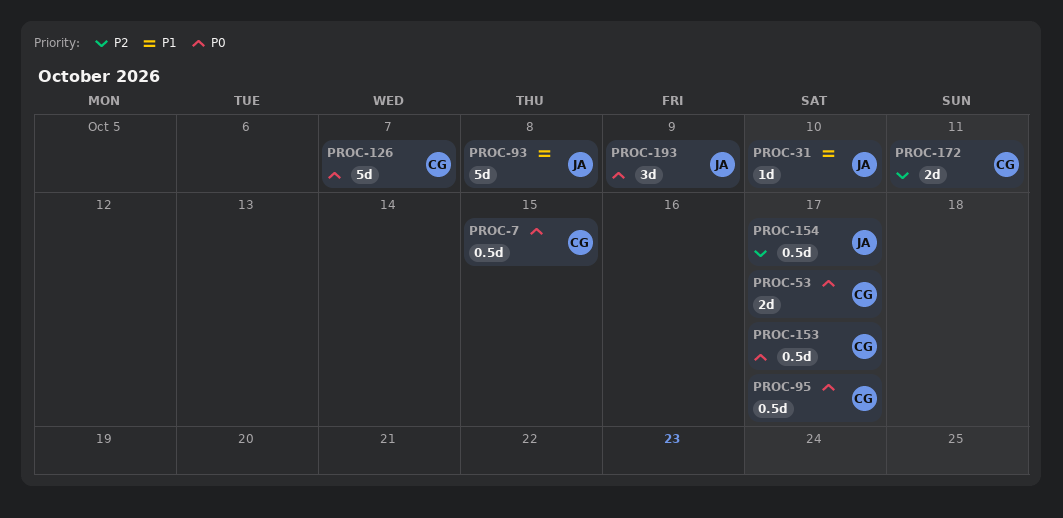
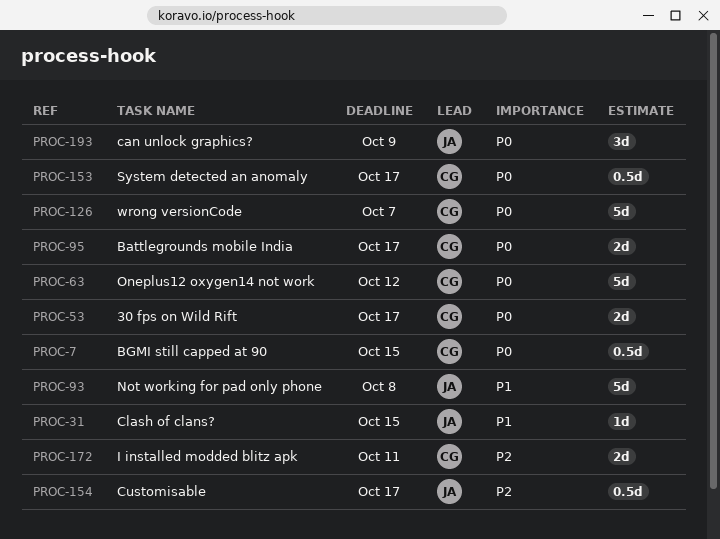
PROC-31, due: Oct 10 -> Oct 15
PROC-63: none -> present
PROC-95, estimate: 0.5d -> 2d

